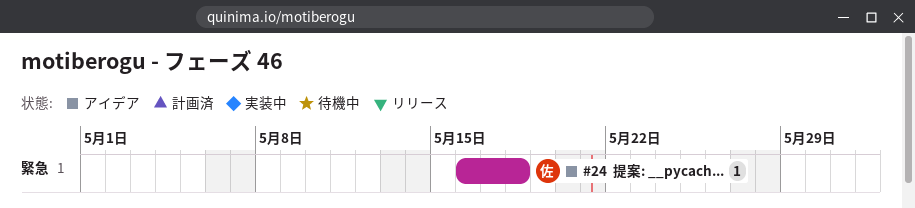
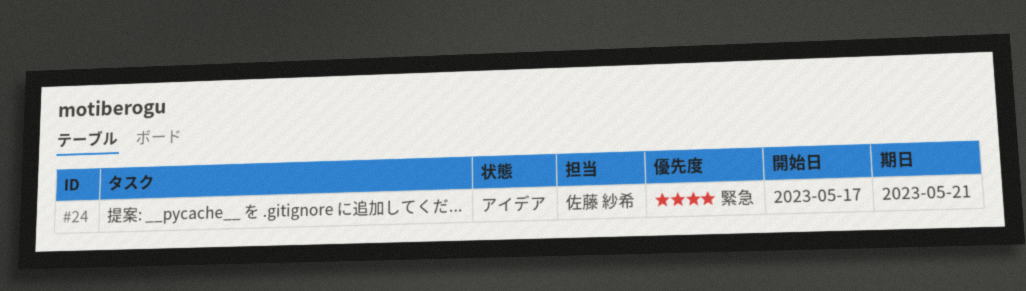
#24, start: May 16 -> May 17
#24, due: May 18 -> May 21

